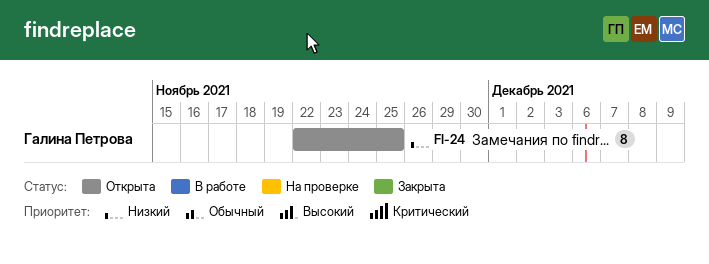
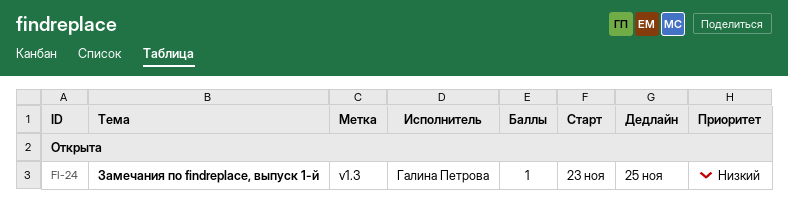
FI-24, estimate: 8 -> 1
FI-24, start: Nov 22 -> Nov 23

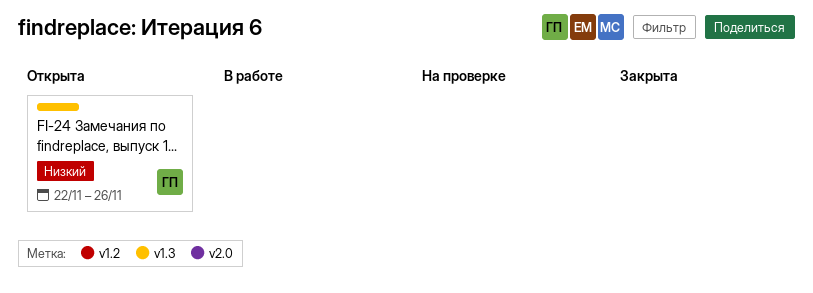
FI-24, start: Nov 23 -> Nov 22
FI-24, due: Nov 25 -> Nov 26

